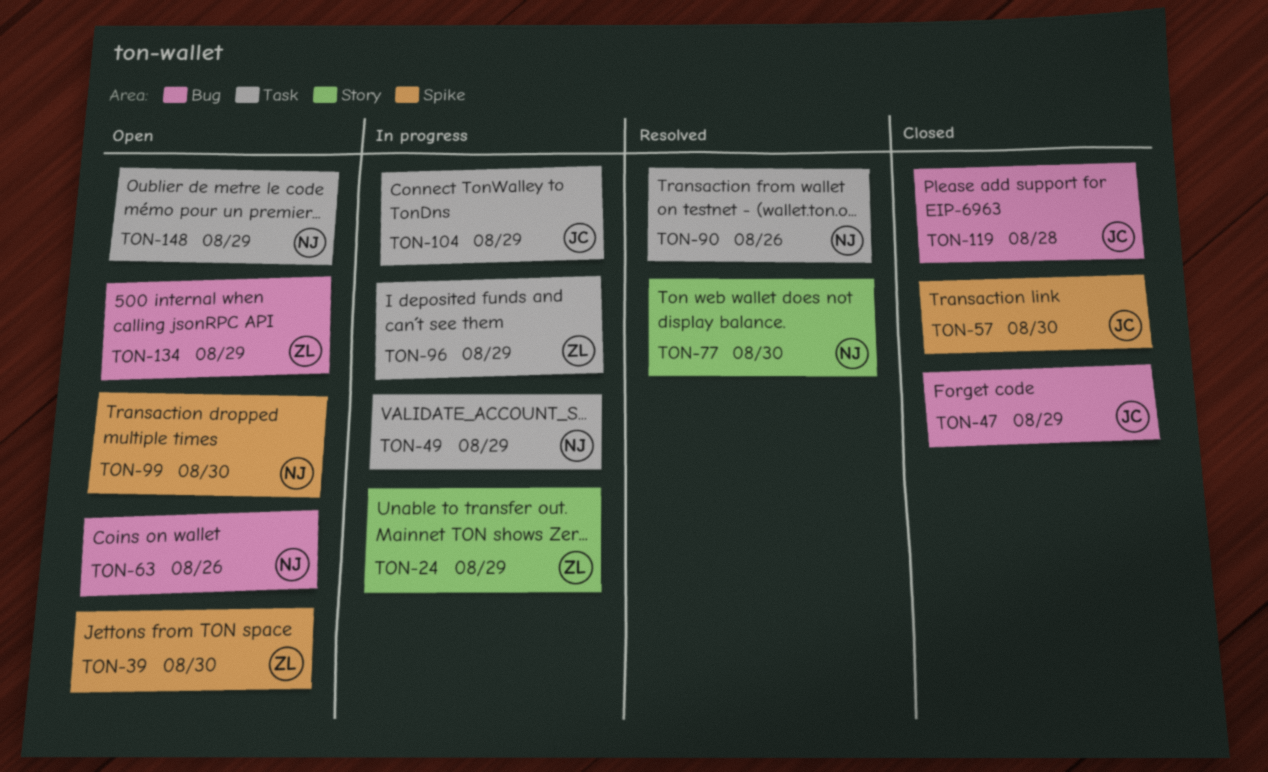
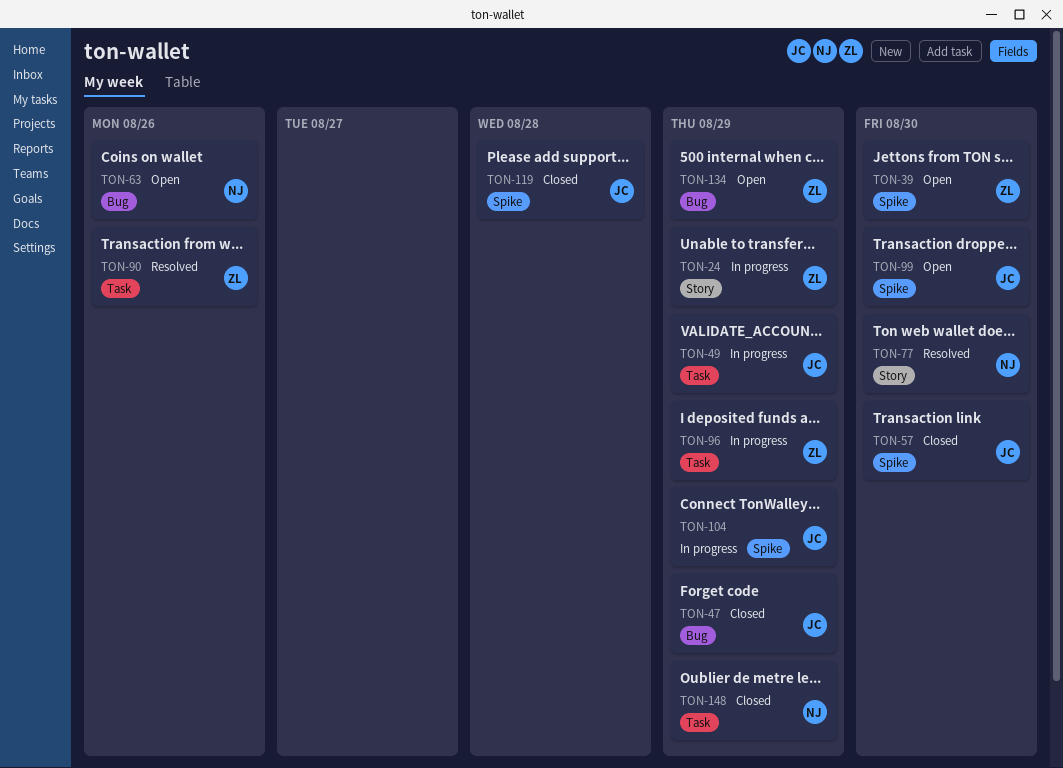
TON-49, owner: NJ -> JC
TON-90, owner: NJ -> ZL
TON-99, owner: NJ -> JC
TON-104, label: Task -> Spike
TON-119, label: Bug -> Spike
TON-148, status: Open -> Closed

